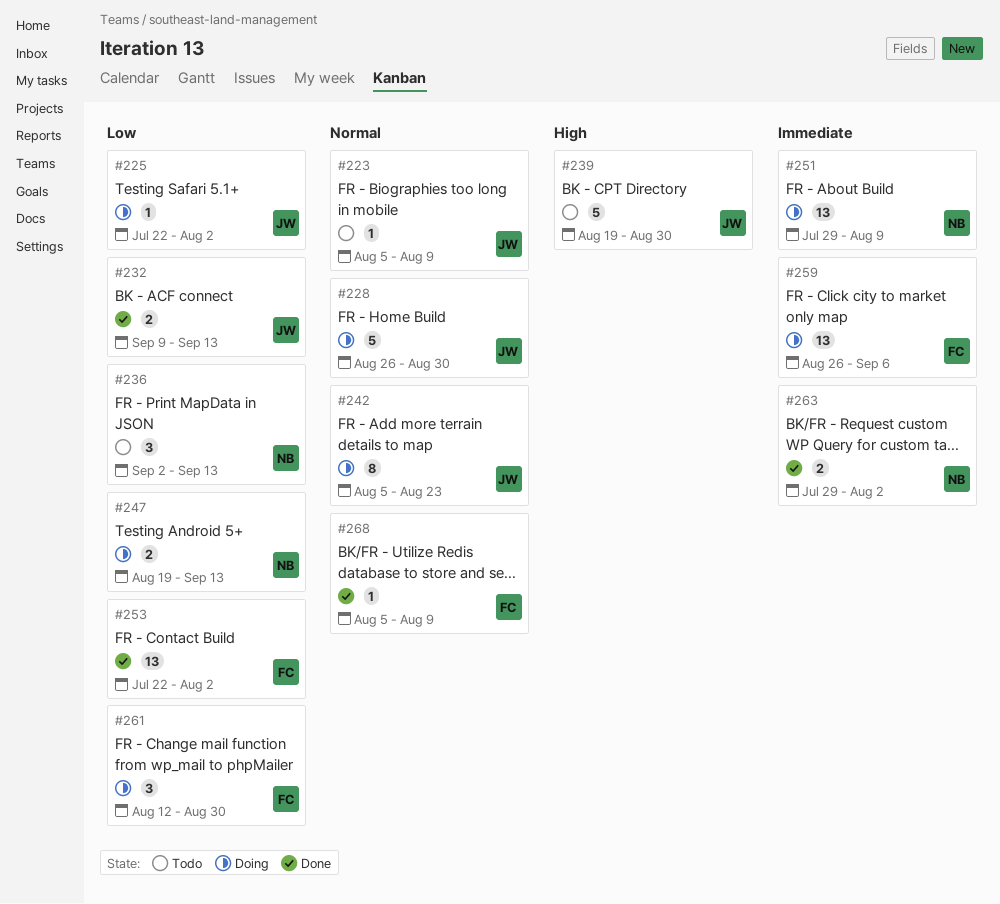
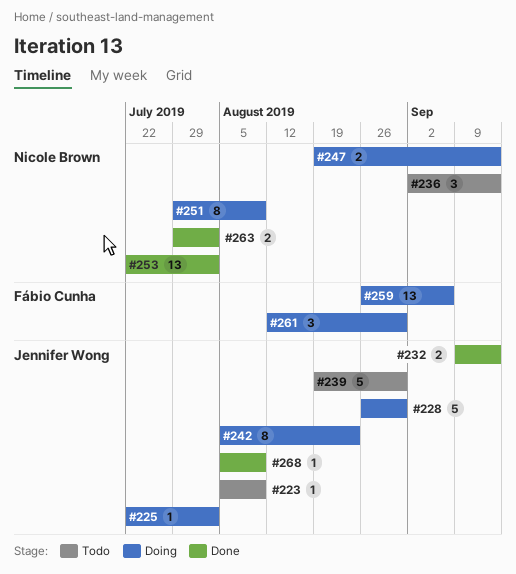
#251, estimate: 13 -> 8
#253, owner: Fábio Cunha -> Nicole Brown
#268, owner: Fábio Cunha -> Jennifer Wong

